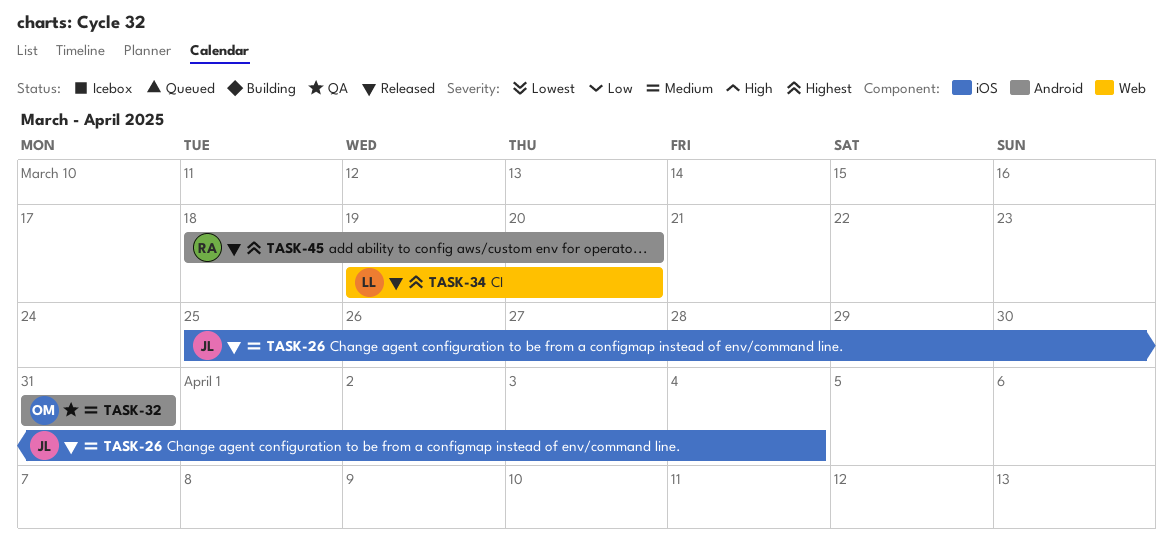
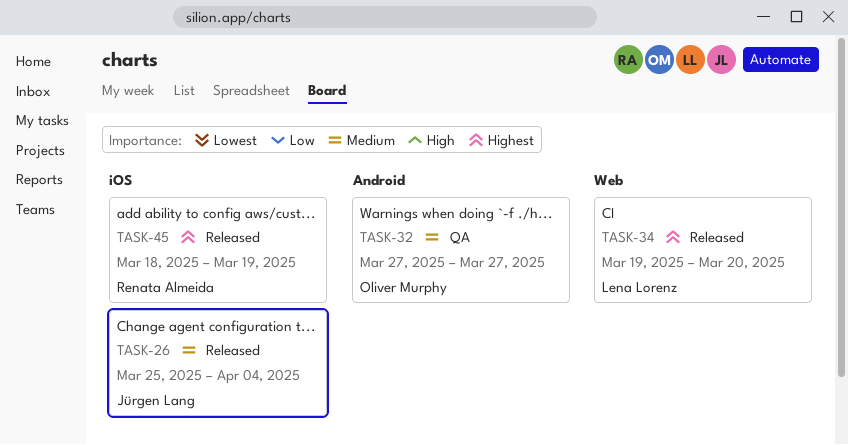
TASK-32, start: Mar 31 -> Mar 27
TASK-32, due: Mar 31 -> Mar 27
TASK-45, label: Android -> iOS
TASK-45, due: Mar 20 -> Mar 19

